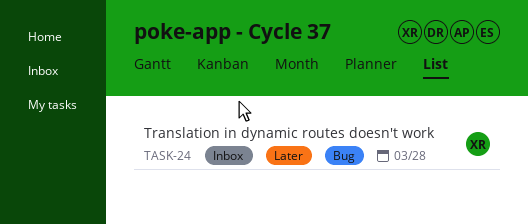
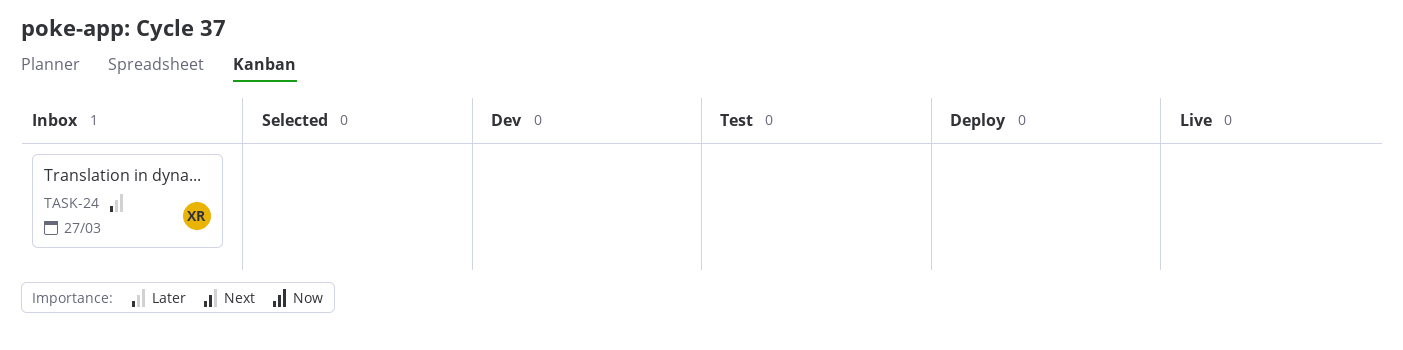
TASK-24, due: Mar 28 -> Mar 27

